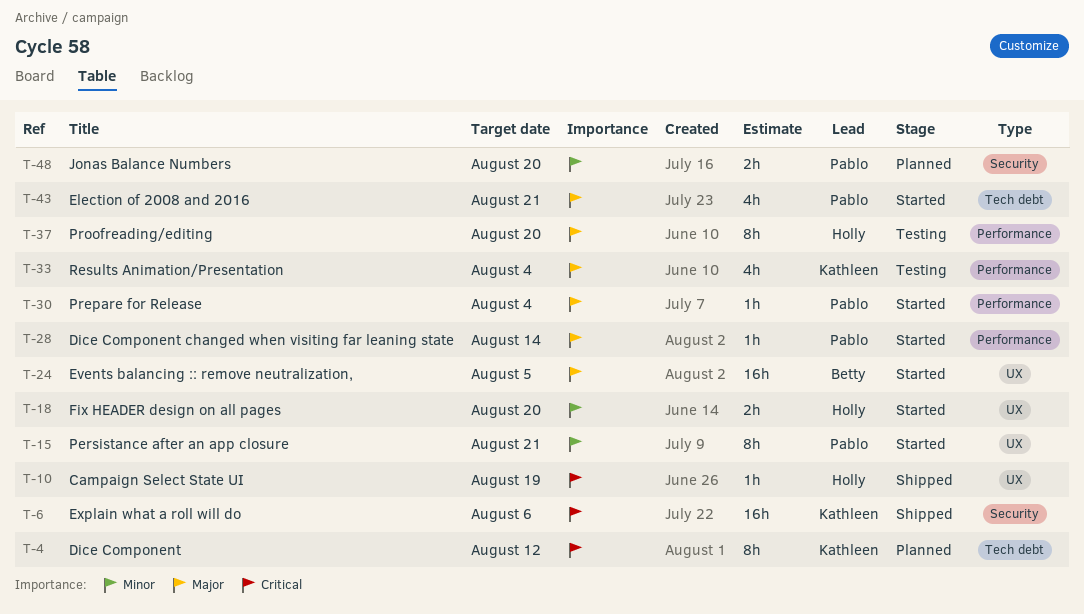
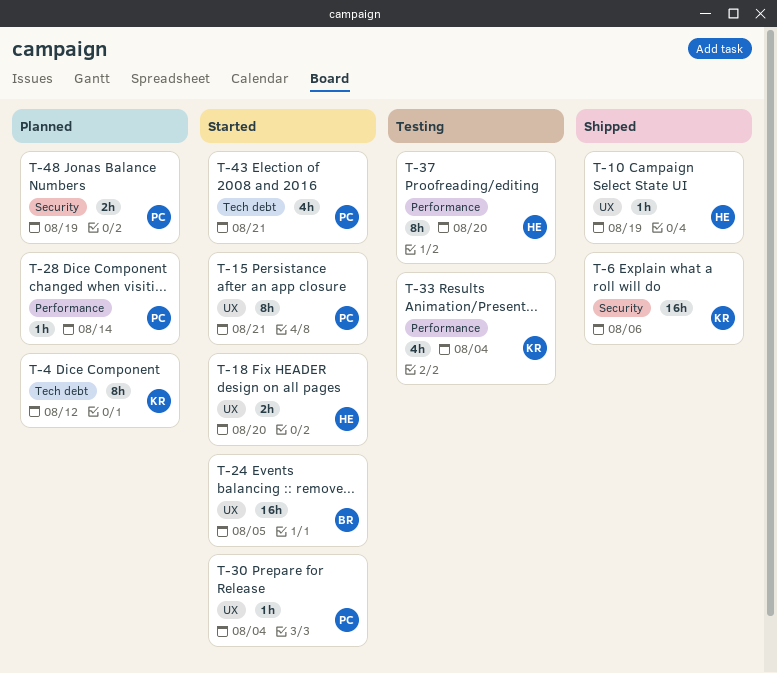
T-28, status: Started -> Planned
T-30, label: Performance -> UX
T-48, due: Aug 20 -> Aug 19

